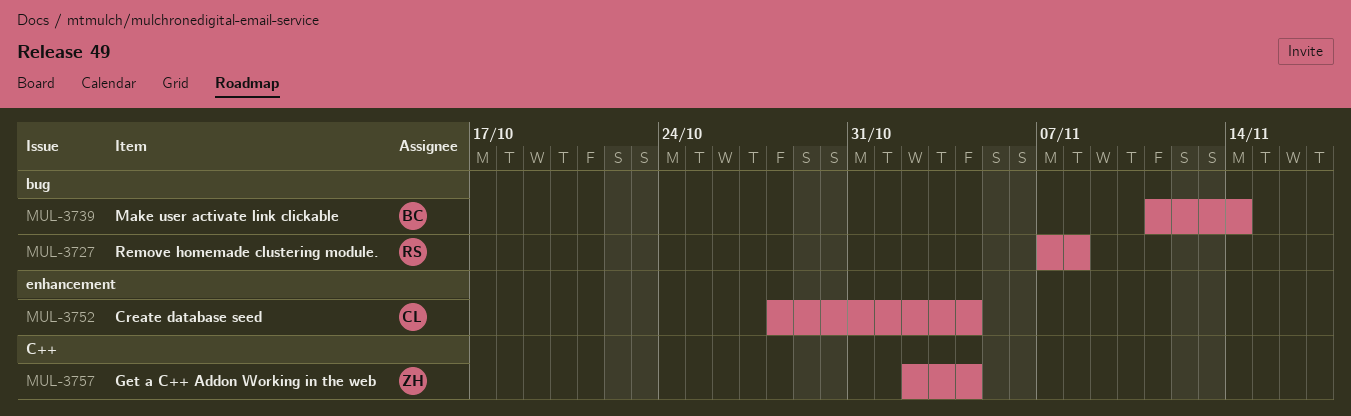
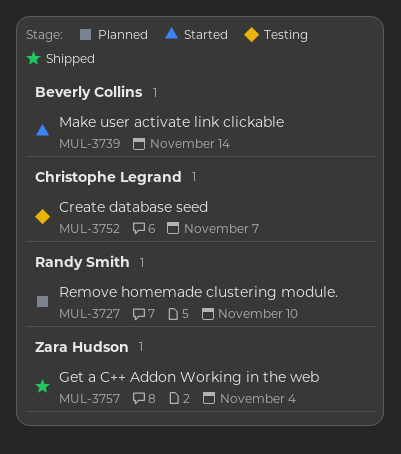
MUL-3727, due: Nov 8 -> Nov 10
MUL-3752, due: Nov 4 -> Nov 7

